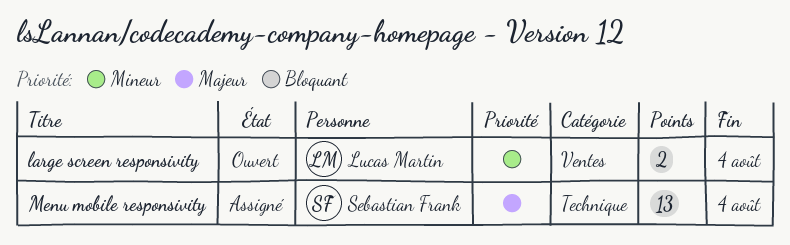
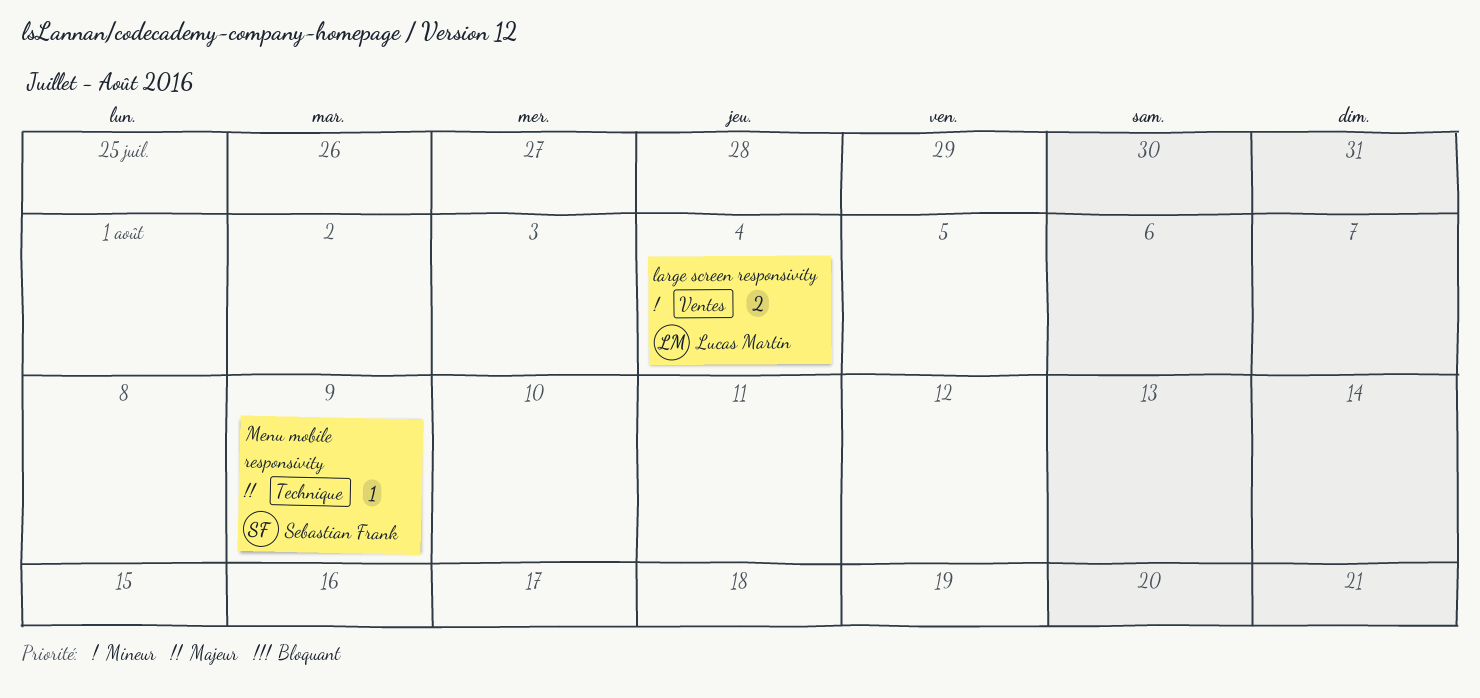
Menu mobile responsivity, estimate: 13 -> 1
Menu mobile responsivity, due: Aug 4 -> Aug 9

